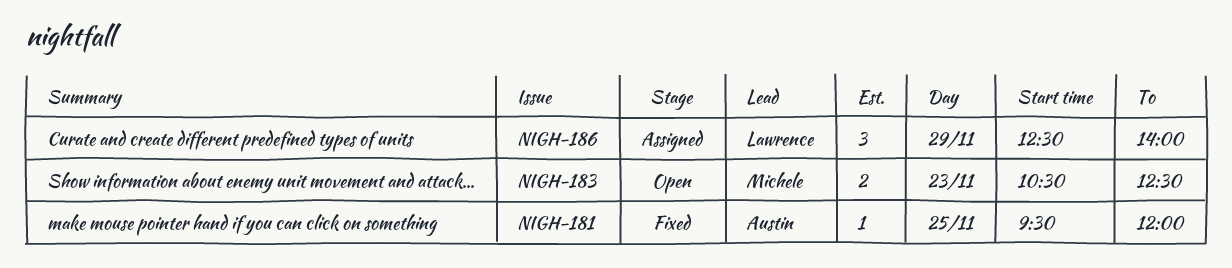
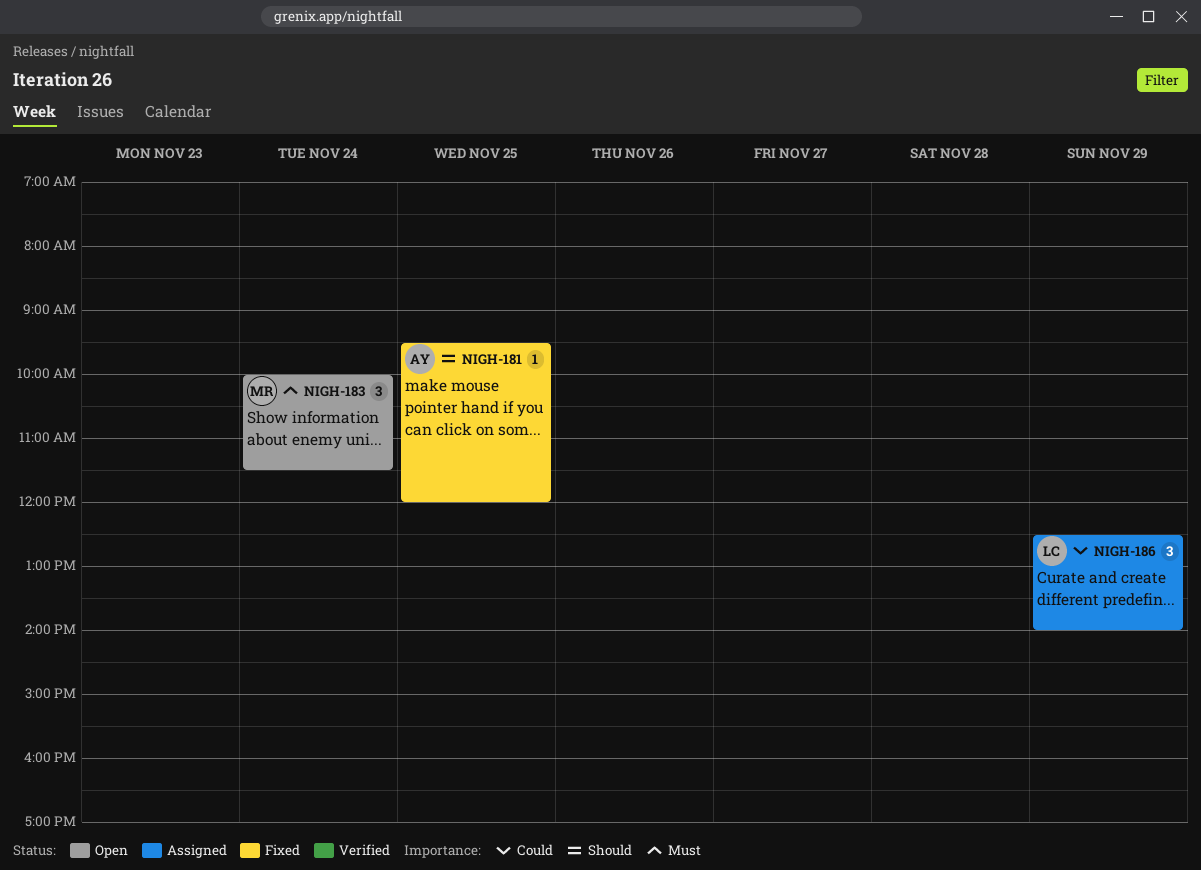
NIGH-183, estimate: 2 -> 3
NIGH-183, day: Nov 23 -> Nov 24
NIGH-183, begins: 10:30 -> 10:00
NIGH-183, ends: 12:30 -> 11:30

